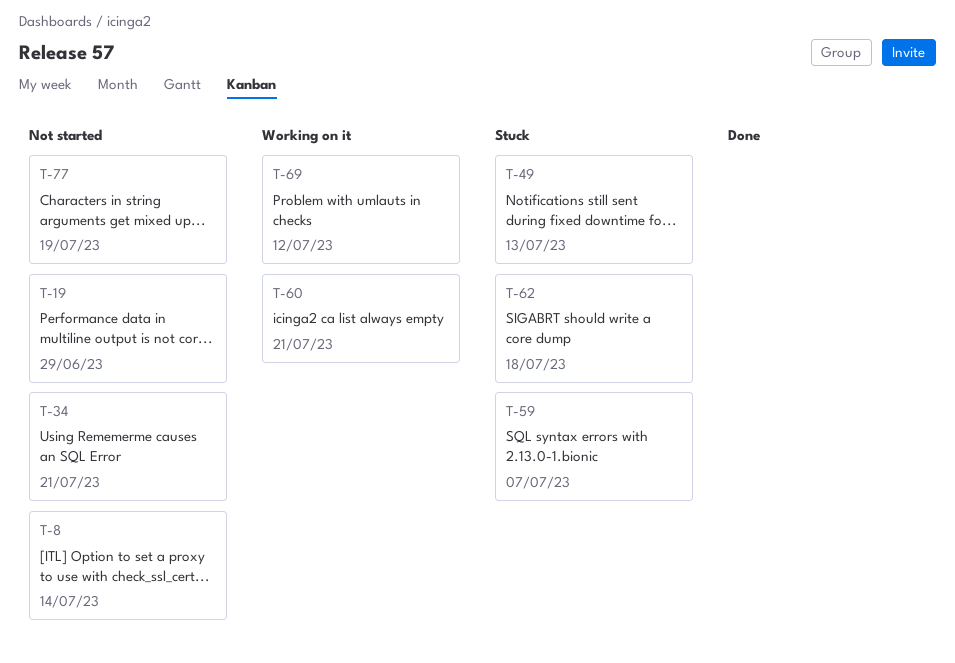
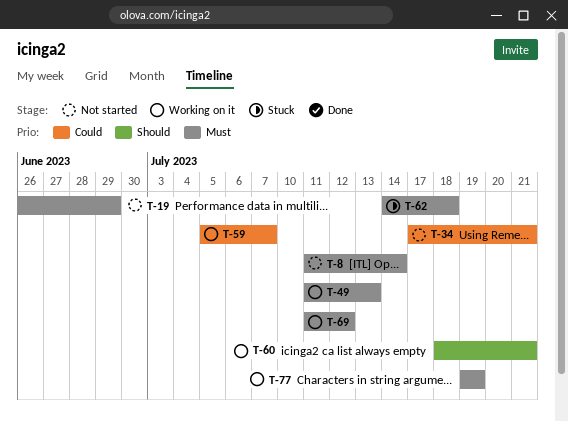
T-49, status: Stuck -> Working on it
T-59, status: Stuck -> Working on it
T-77, status: Not started -> Working on it

